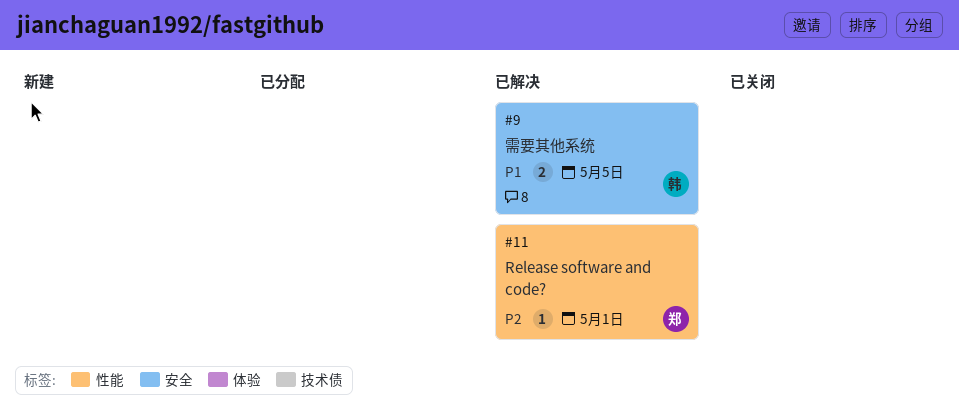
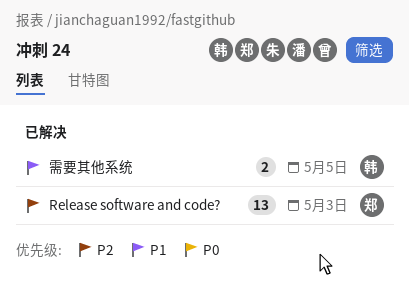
Release software and code?, estimate: 1 -> 13
Release software and code?, due: May 1 -> May 3

